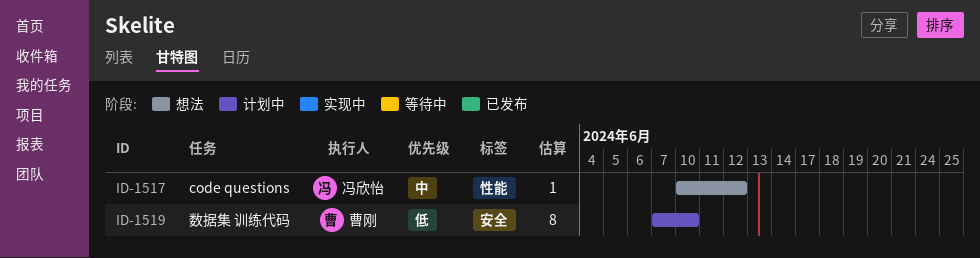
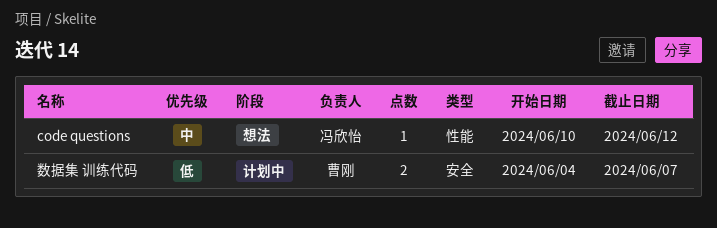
数据集 训练代码, estimate: 8 -> 2
数据集 训练代码, start: Jun 7 -> Jun 4
数据集 训练代码, due: Jun 10 -> Jun 7

